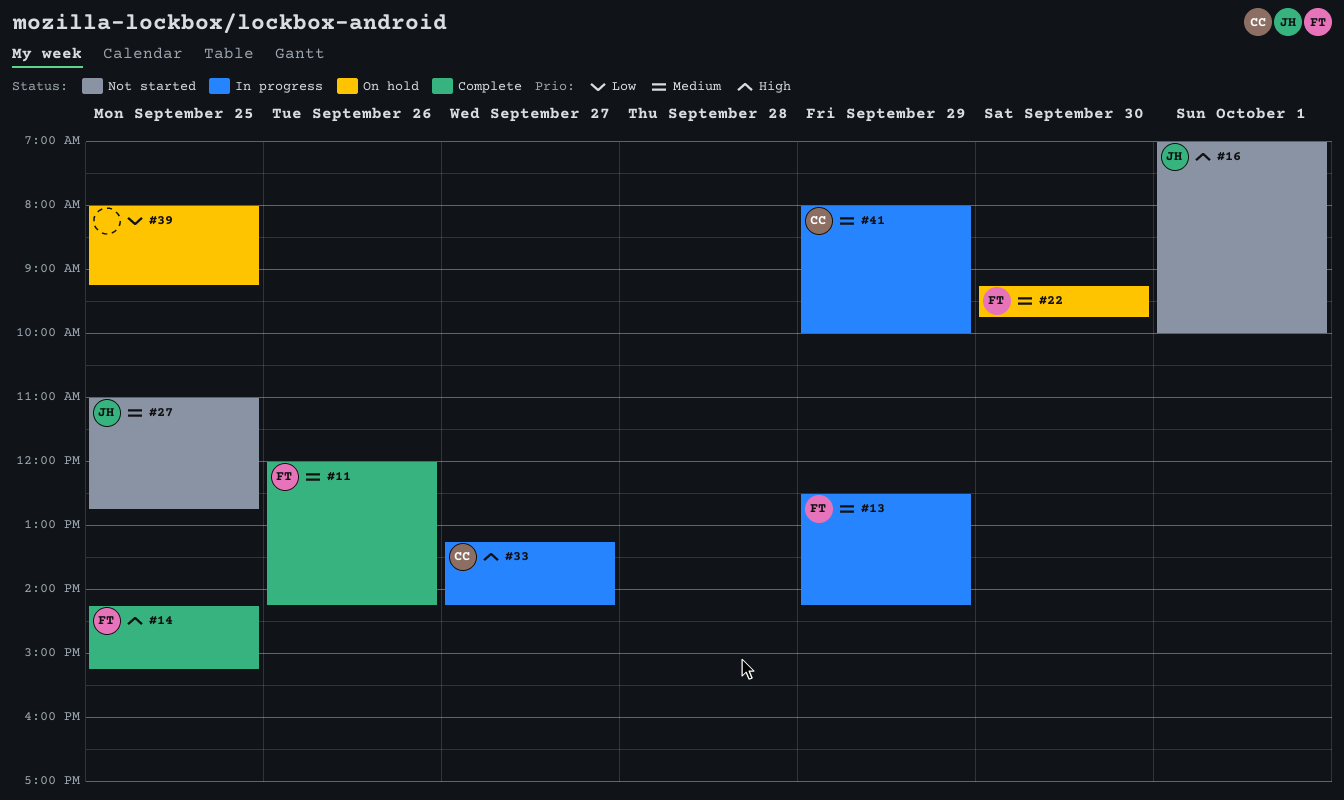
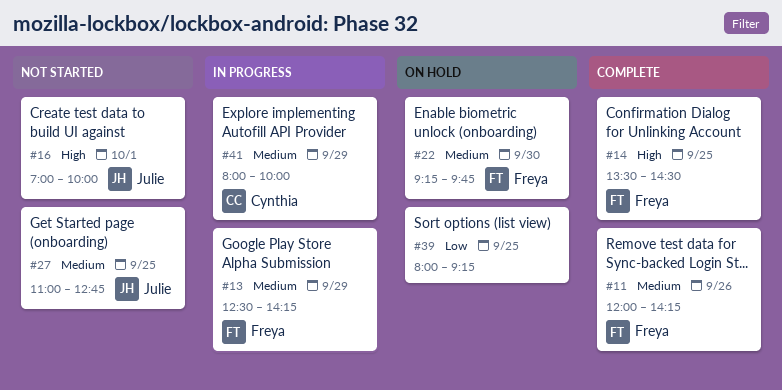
#14, begins: 14:15 -> 13:30
#14, ends: 15:15 -> 14:30
#33: present -> none

